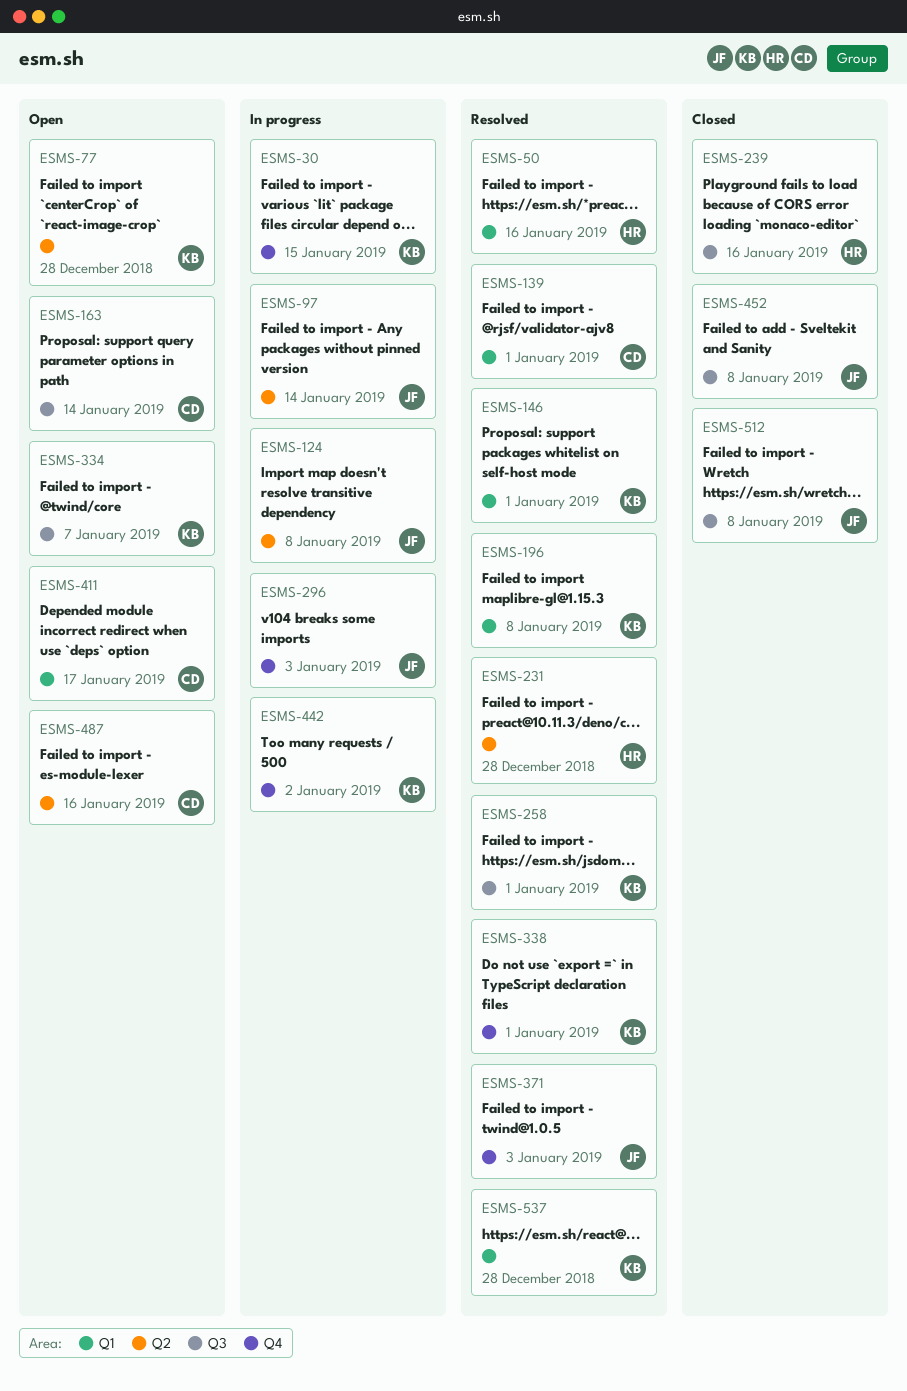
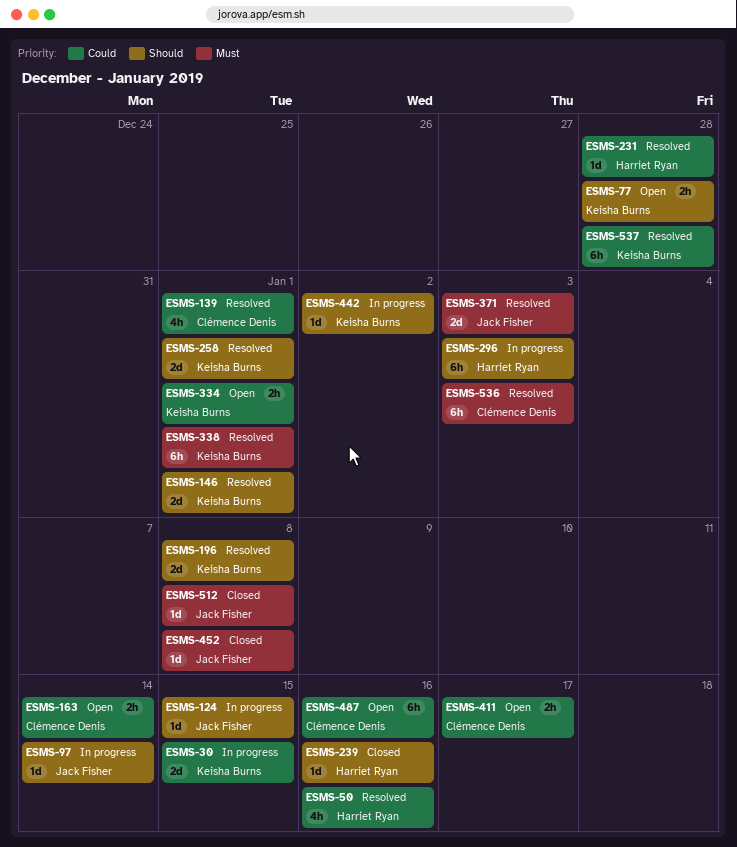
ESMS-124, due: Jan 8 -> Jan 15
ESMS-296, owner: Jack Fisher -> Harriet Ryan
ESMS-334, due: Jan 7 -> Jan 1
ESMS-536: none -> present

